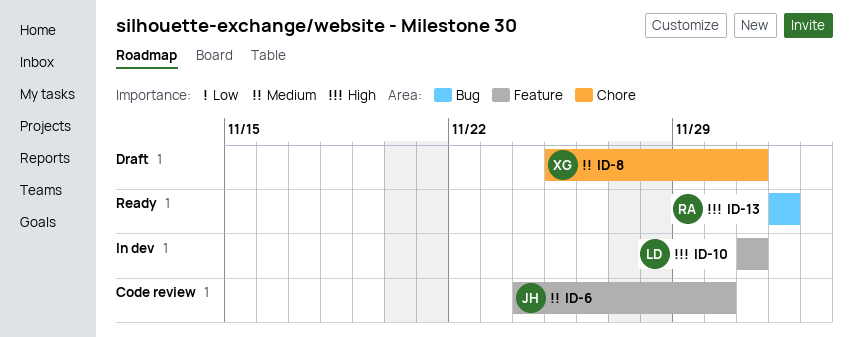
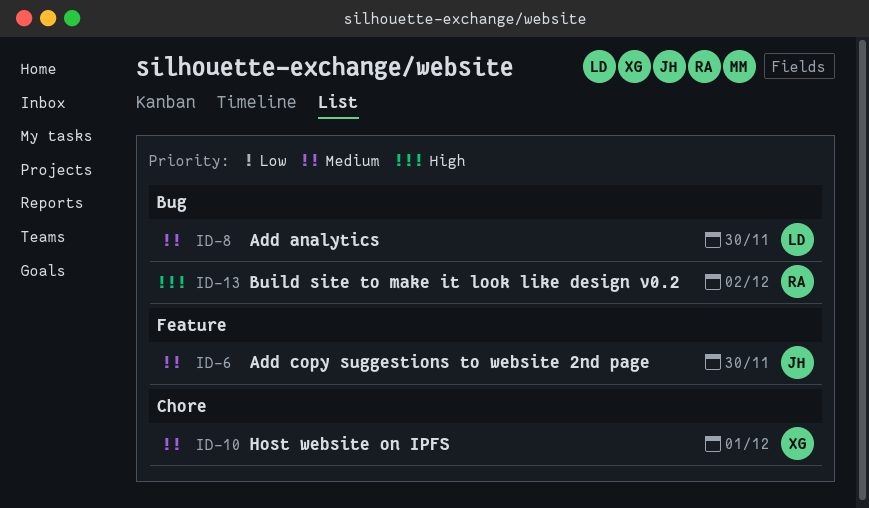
ID-8, owner: XG -> LD
ID-8, label: Chore -> Bug
ID-8, due: Dec 1 -> Nov 30
ID-10, owner: LD -> XG
ID-10, priority: High -> Medium
ID-10, label: Feature -> Chore

